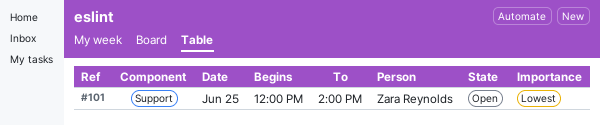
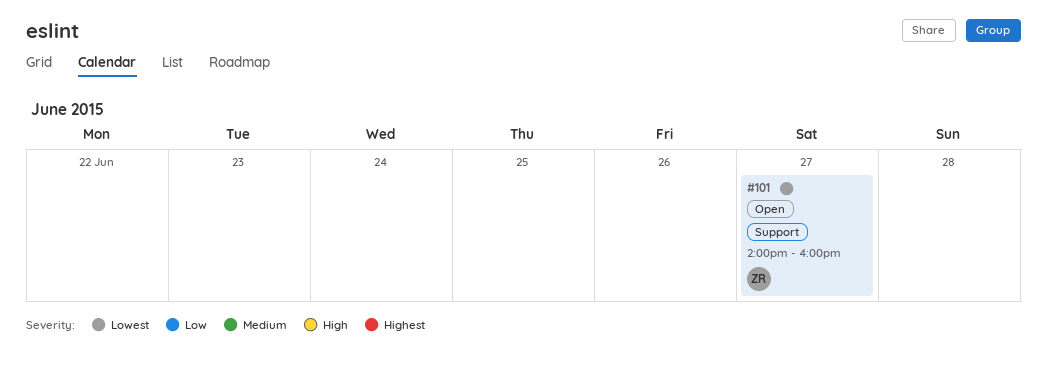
#101, day: Jun 25 -> Jun 27
#101, begins: 12:00 -> 14:00
#101, ends: 14:00 -> 16:00

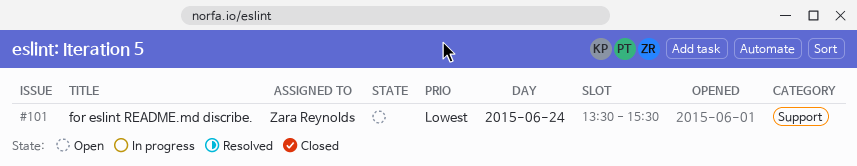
#101, day: Jun 27 -> Jun 24
#101, begins: 14:00 -> 13:30
#101, ends: 16:00 -> 15:30

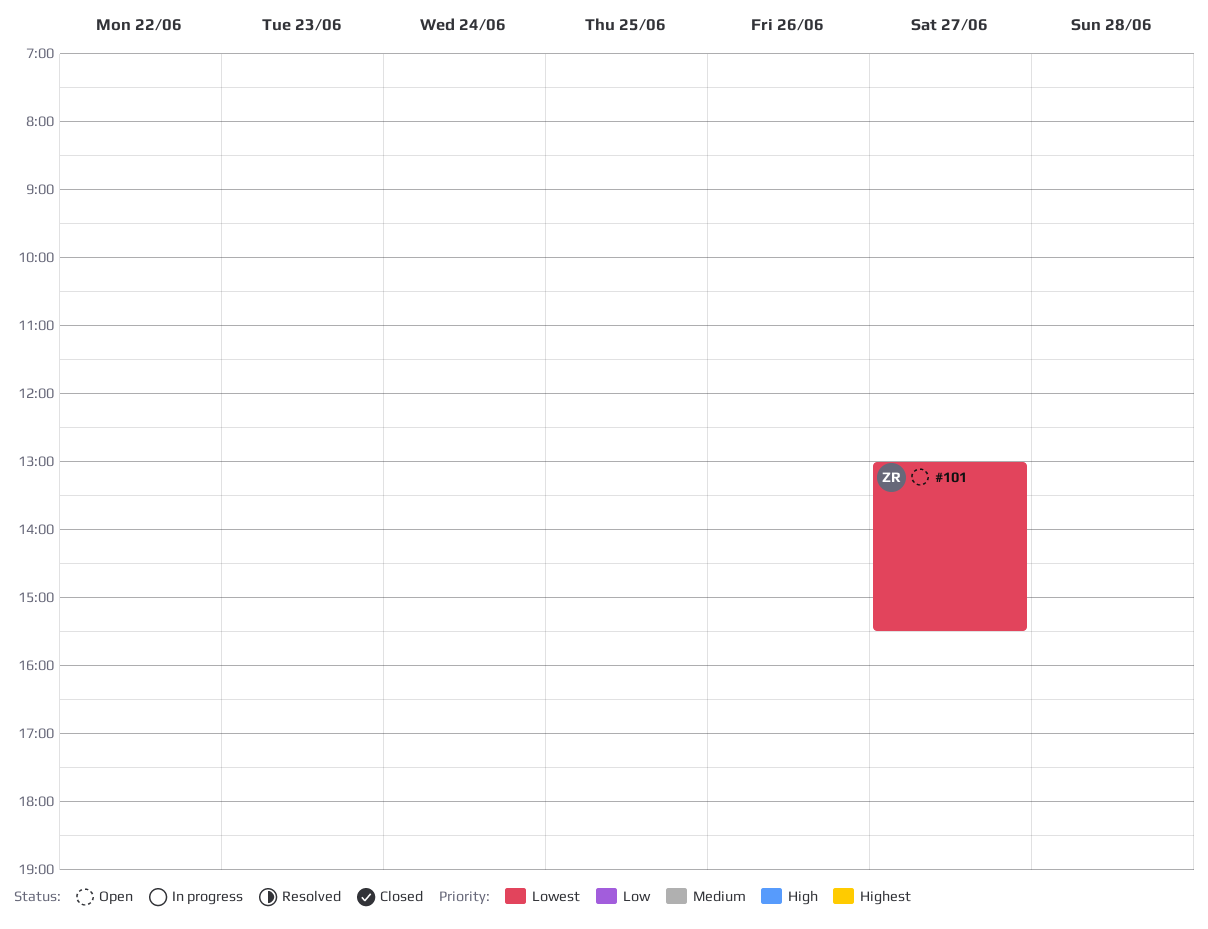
#101, day: Jun 24 -> Jun 27
#101, begins: 13:30 -> 13:00

